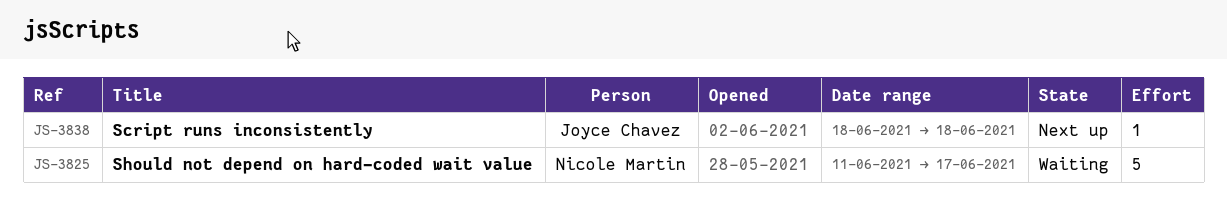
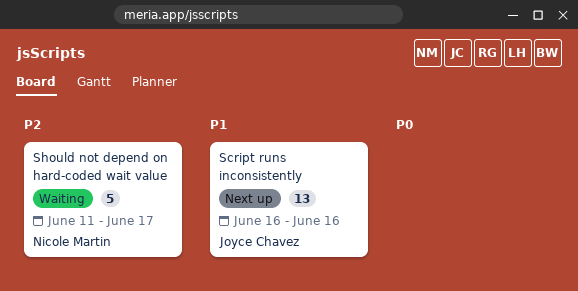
Script runs inconsistently, estimate: 1 -> 13
Script runs inconsistently, start: Jun 18 -> Jun 16
Script runs inconsistently, due: Jun 18 -> Jun 16

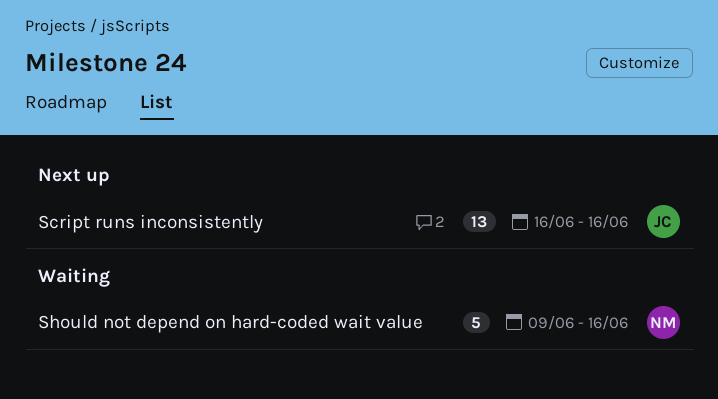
Should not depend on hard-coded wait value, start: Jun 11 -> Jun 9
Should not depend on hard-coded wait value, due: Jun 17 -> Jun 16

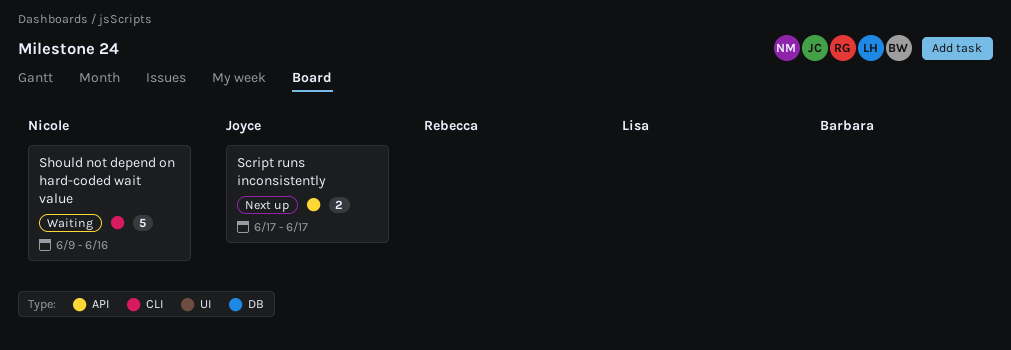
Script runs inconsistently, estimate: 13 -> 2
Script runs inconsistently, start: Jun 16 -> Jun 17
Script runs inconsistently, due: Jun 16 -> Jun 17

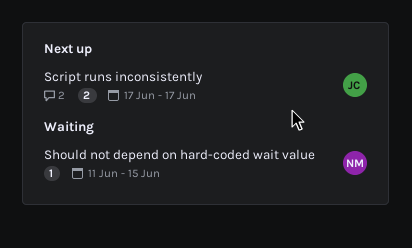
Should not depend on hard-coded wait value, estimate: 5 -> 1
Should not depend on hard-coded wait value, start: Jun 9 -> Jun 11
Should not depend on hard-coded wait value, due: Jun 16 -> Jun 15

